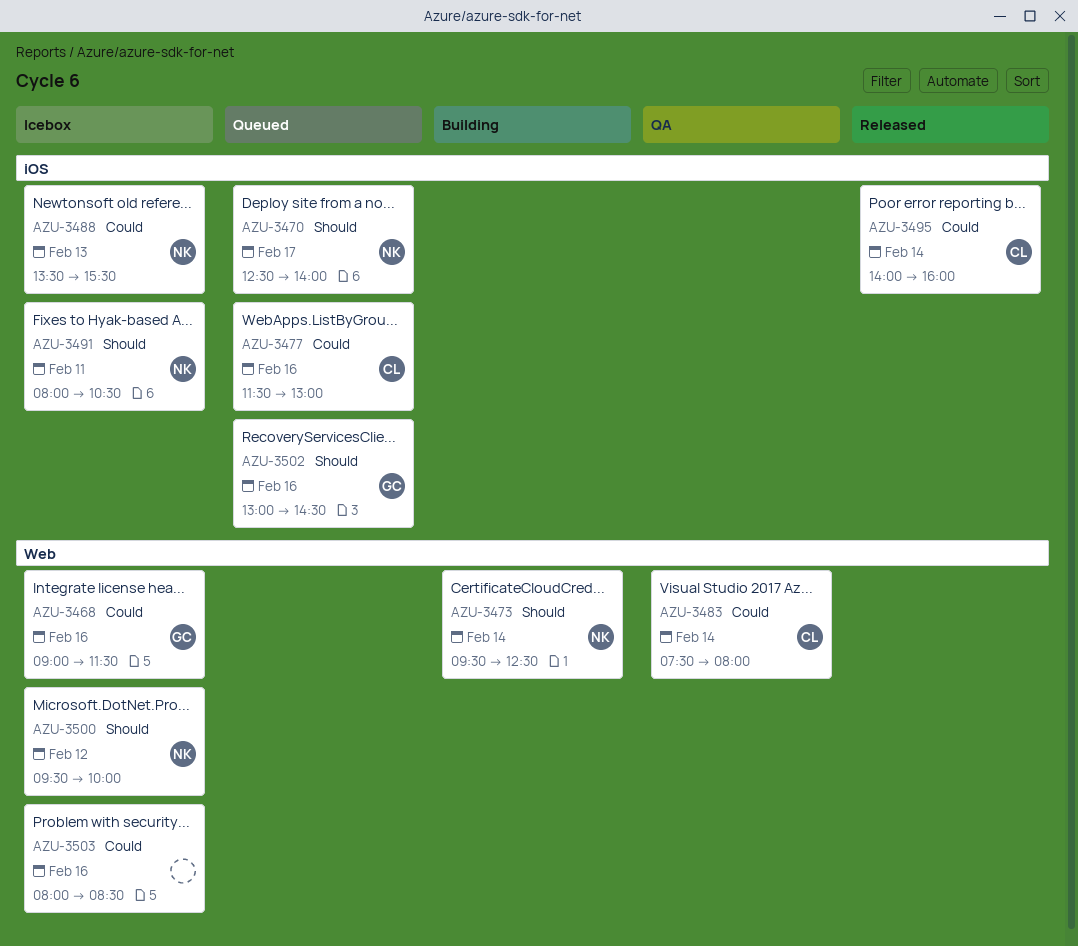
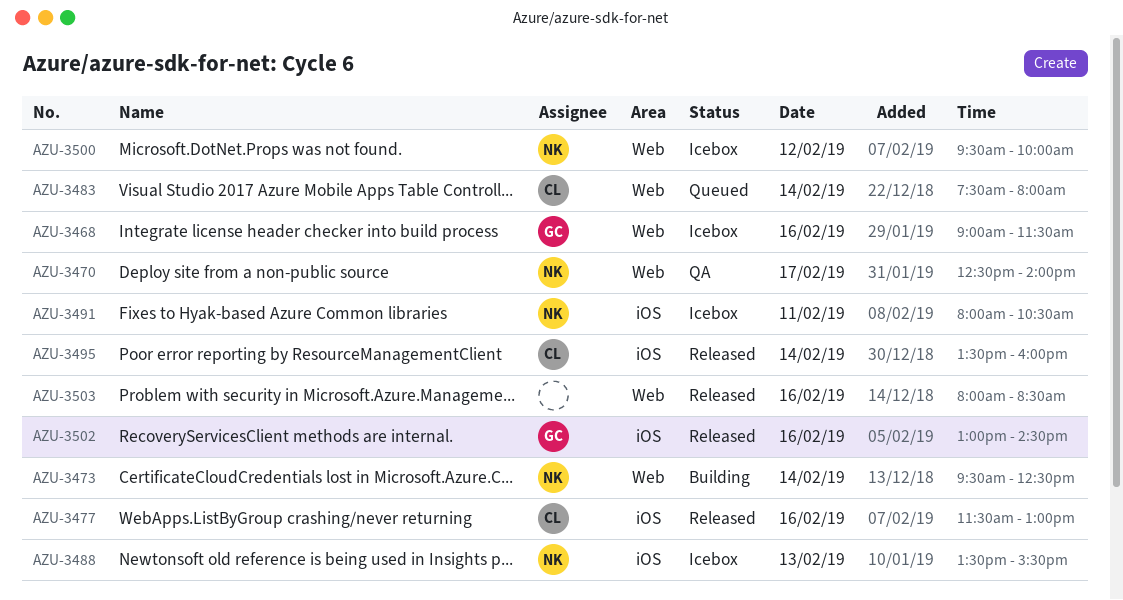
AZU-3470, status: Queued -> QA
AZU-3470, label: iOS -> Web
AZU-3477, status: Queued -> Released
AZU-3483, status: QA -> Queued
AZU-3495, begins: 14:00 -> 13:30
AZU-3502, status: Queued -> Released
AZU-3503, status: Icebox -> Released

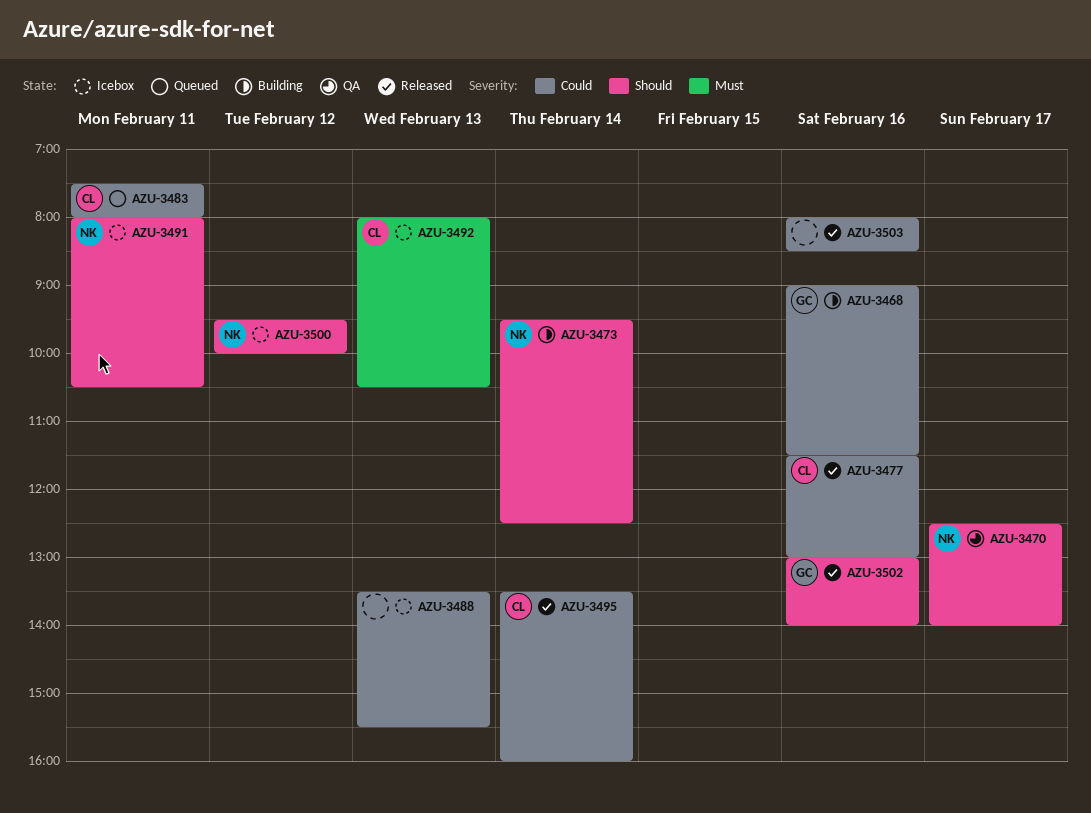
AZU-3468, status: Icebox -> Building
AZU-3483, day: Feb 14 -> Feb 11
AZU-3488, owner: NK -> none
AZU-3492: none -> present
AZU-3502, ends: 14:30 -> 14:00

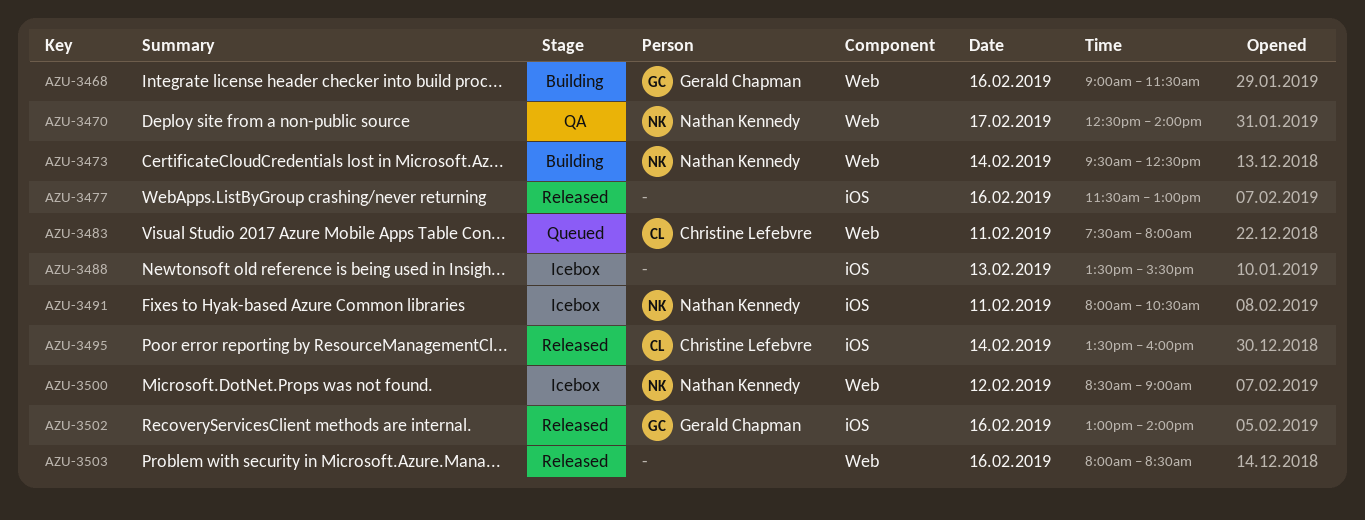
AZU-3477, owner: Christine Lefebvre -> none
AZU-3492: present -> none
AZU-3500, begins: 09:30 -> 08:30
AZU-3500, ends: 10:00 -> 09:00

